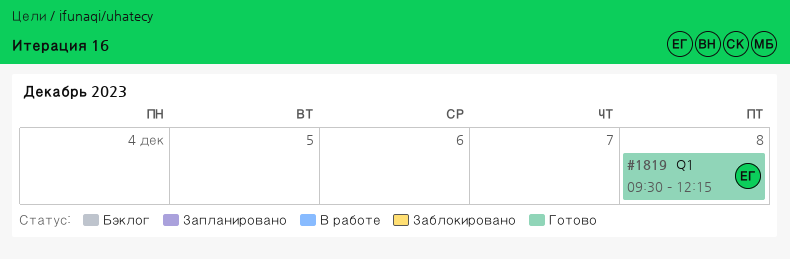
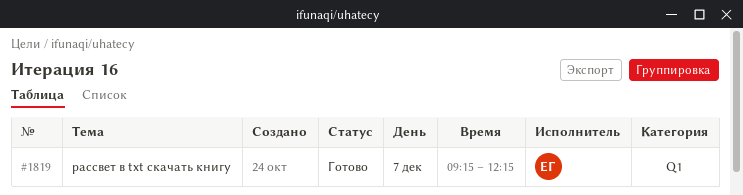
#1819, day: Dec 8 -> Dec 7
#1819, begins: 09:30 -> 09:15

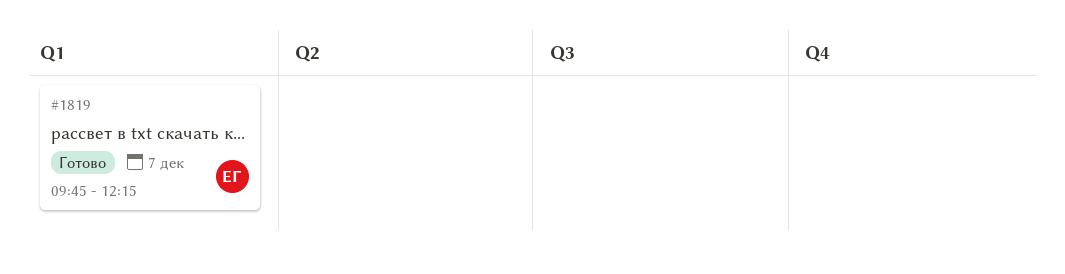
#1819, begins: 09:15 -> 09:45

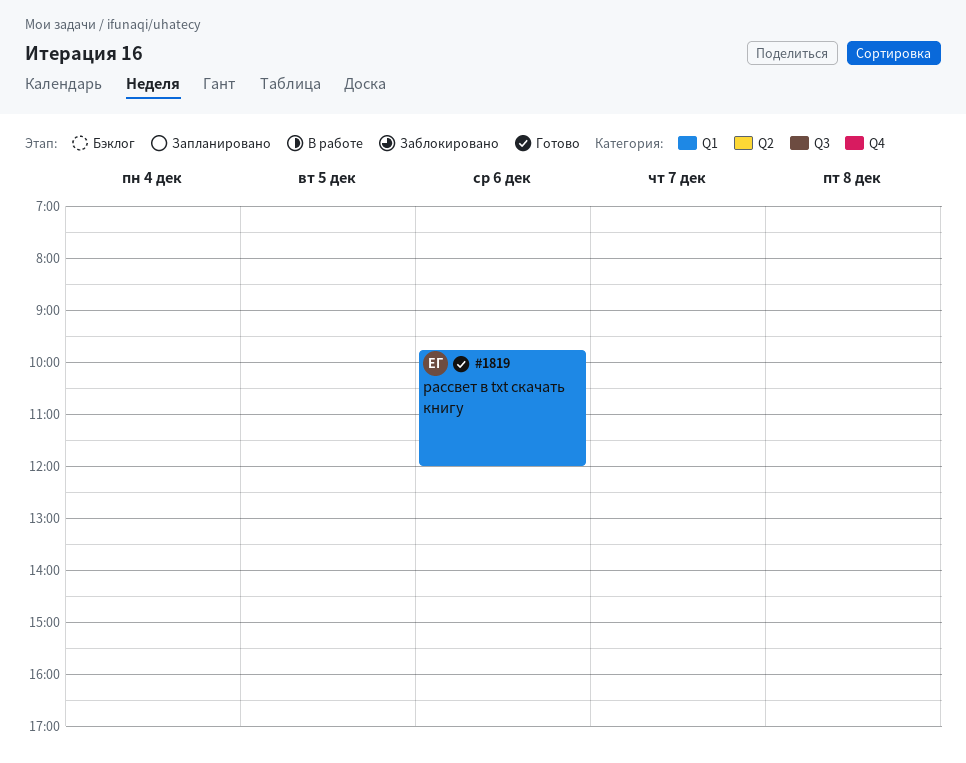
#1819, day: Dec 7 -> Dec 6
#1819, ends: 12:15 -> 12:00

